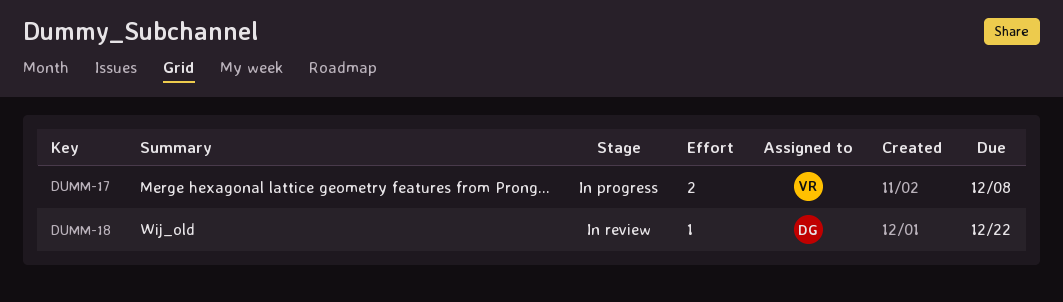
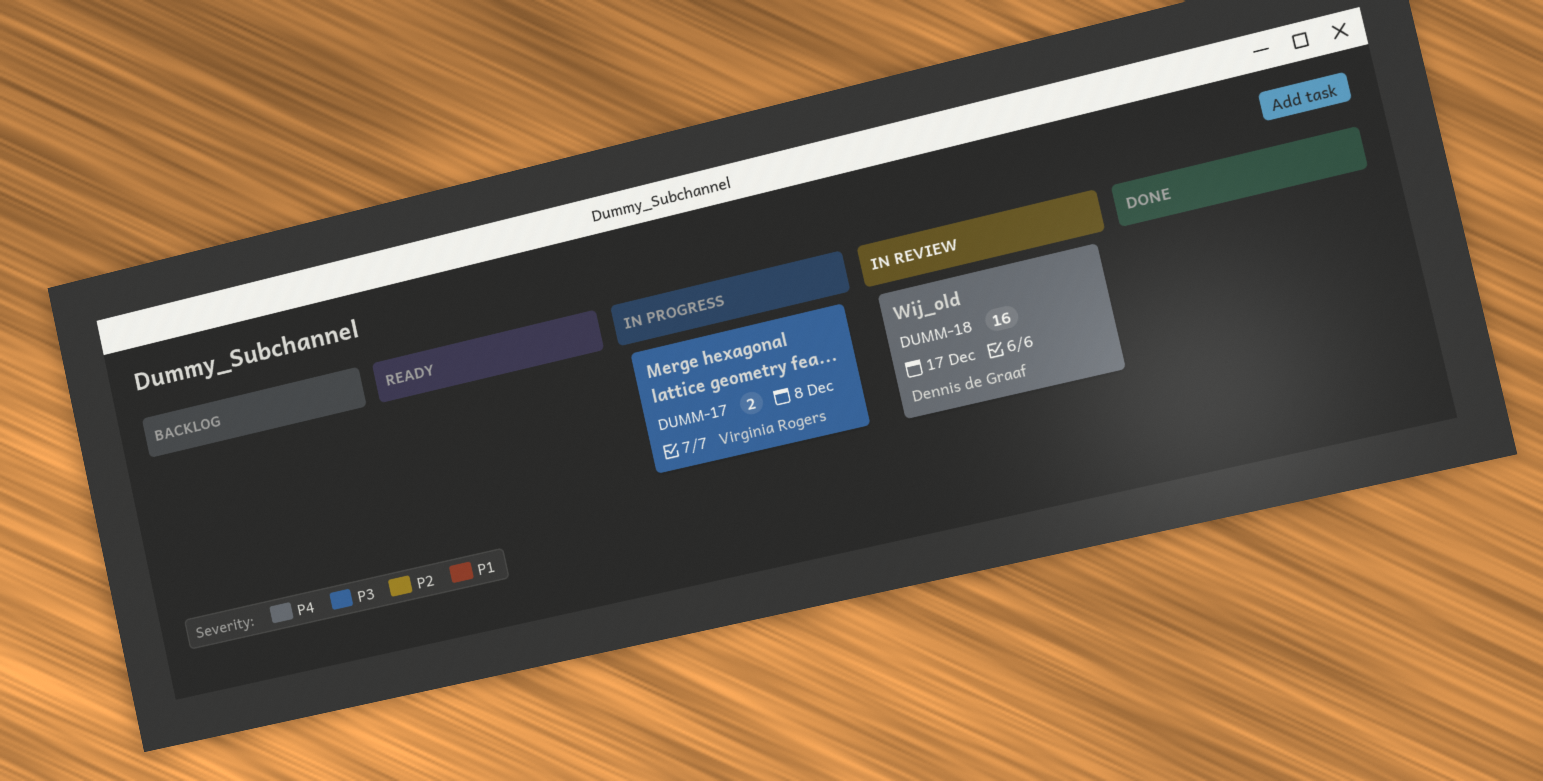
DUMM-18, estimate: 1 -> 16
DUMM-18, due: Dec 22 -> Dec 17

